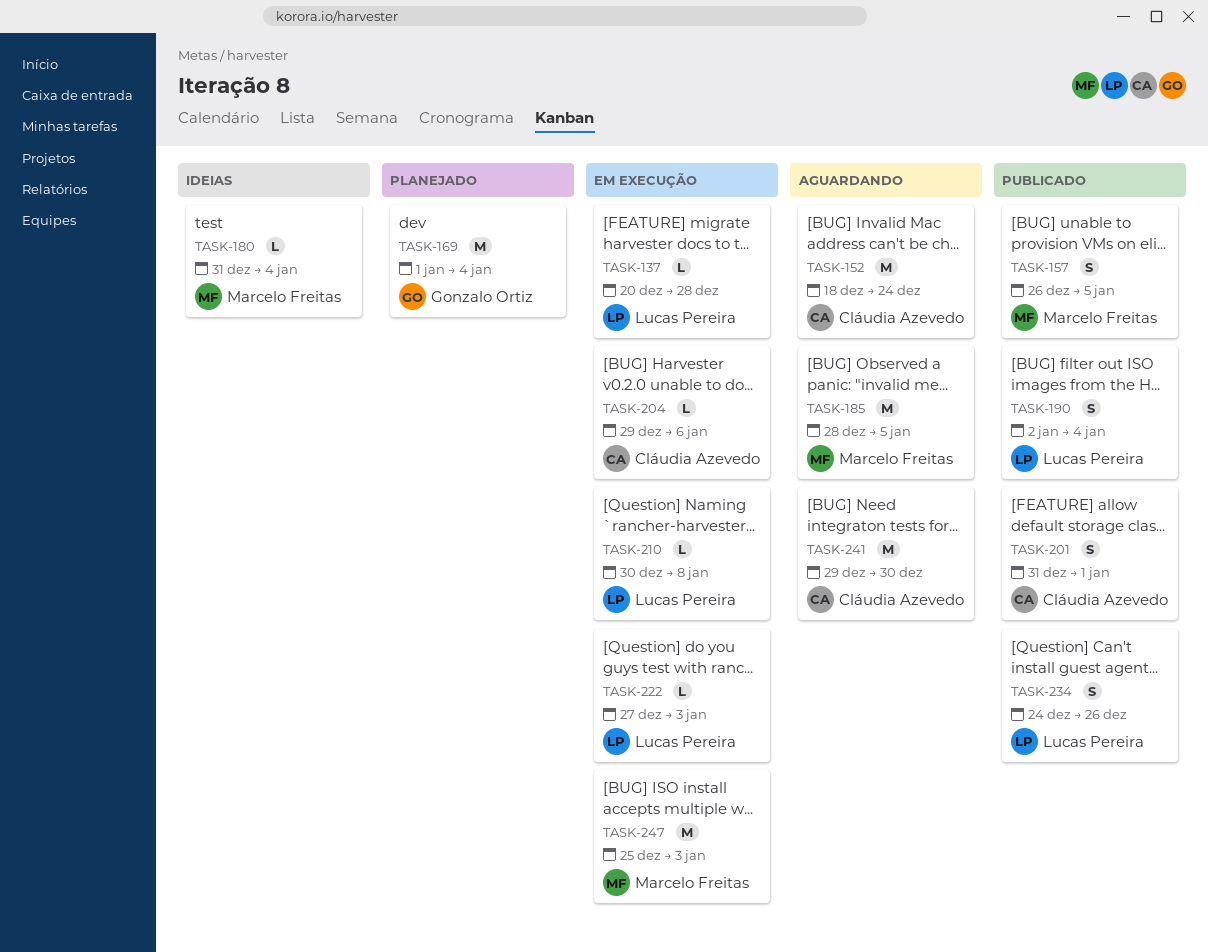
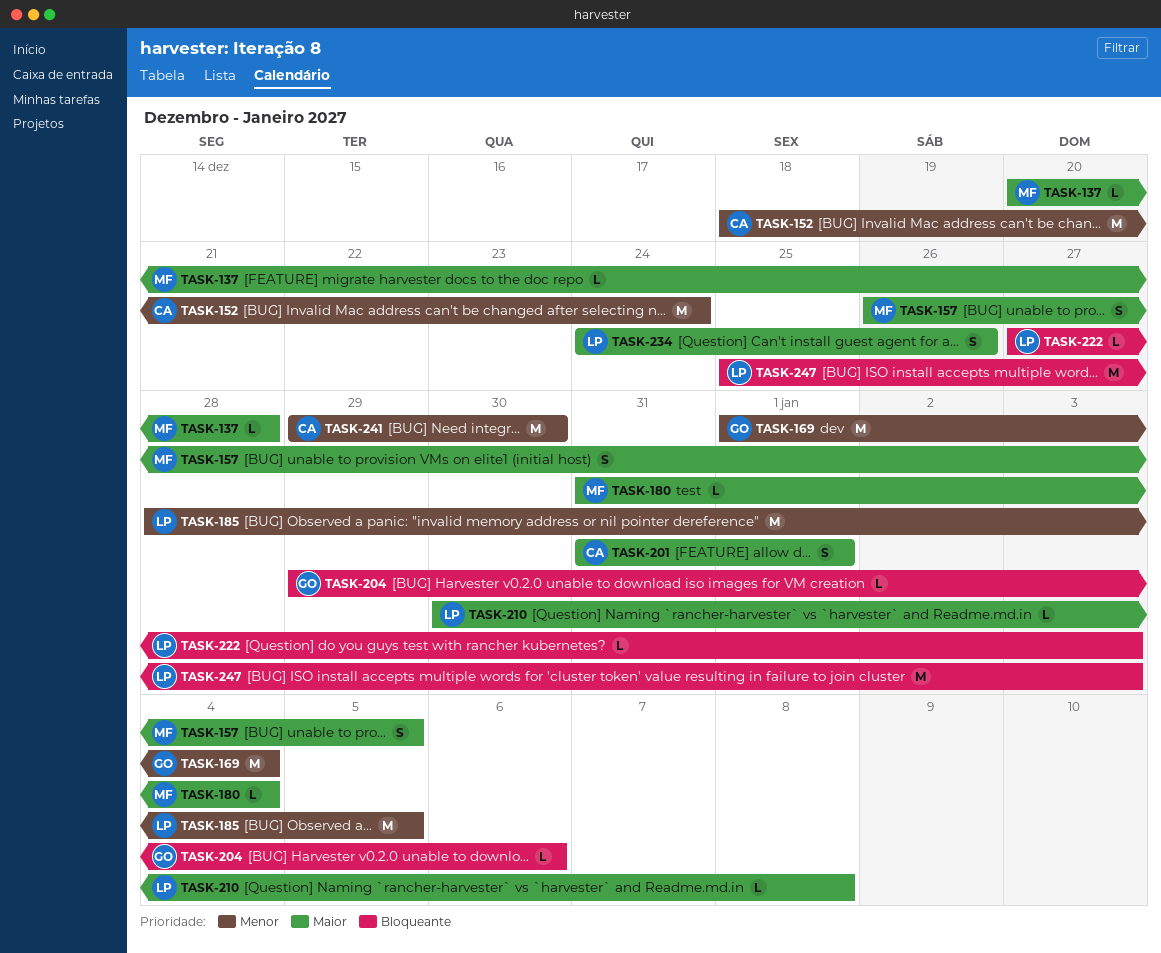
TASK-137, owner: Lucas Pereira -> Marcelo Freitas
TASK-185, owner: Marcelo Freitas -> Lucas Pereira
TASK-190: present -> none
TASK-204, owner: Cláudia Azevedo -> Gonzalo Ortiz
TASK-247, owner: Marcelo Freitas -> Lucas Pereira

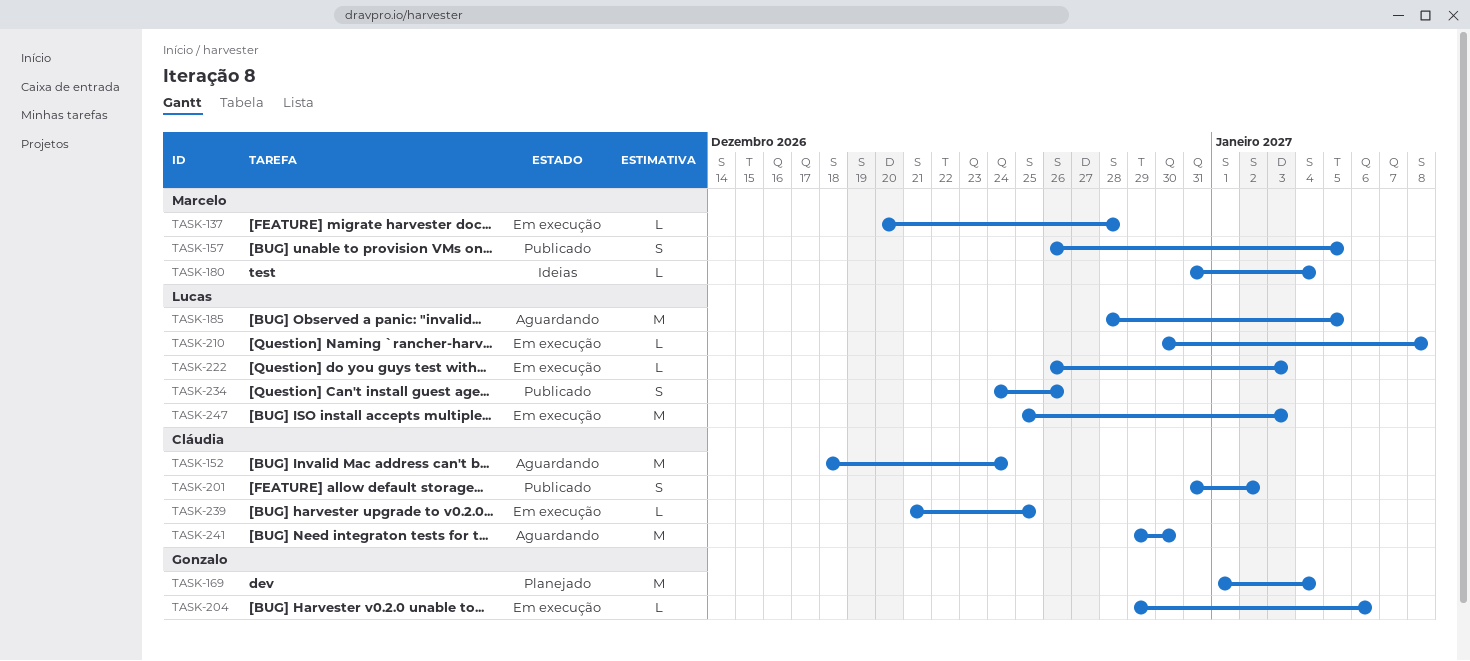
TASK-201, due: Jan 1 -> Jan 2
TASK-222, start: Dec 27 -> Dec 26
TASK-239: none -> present

